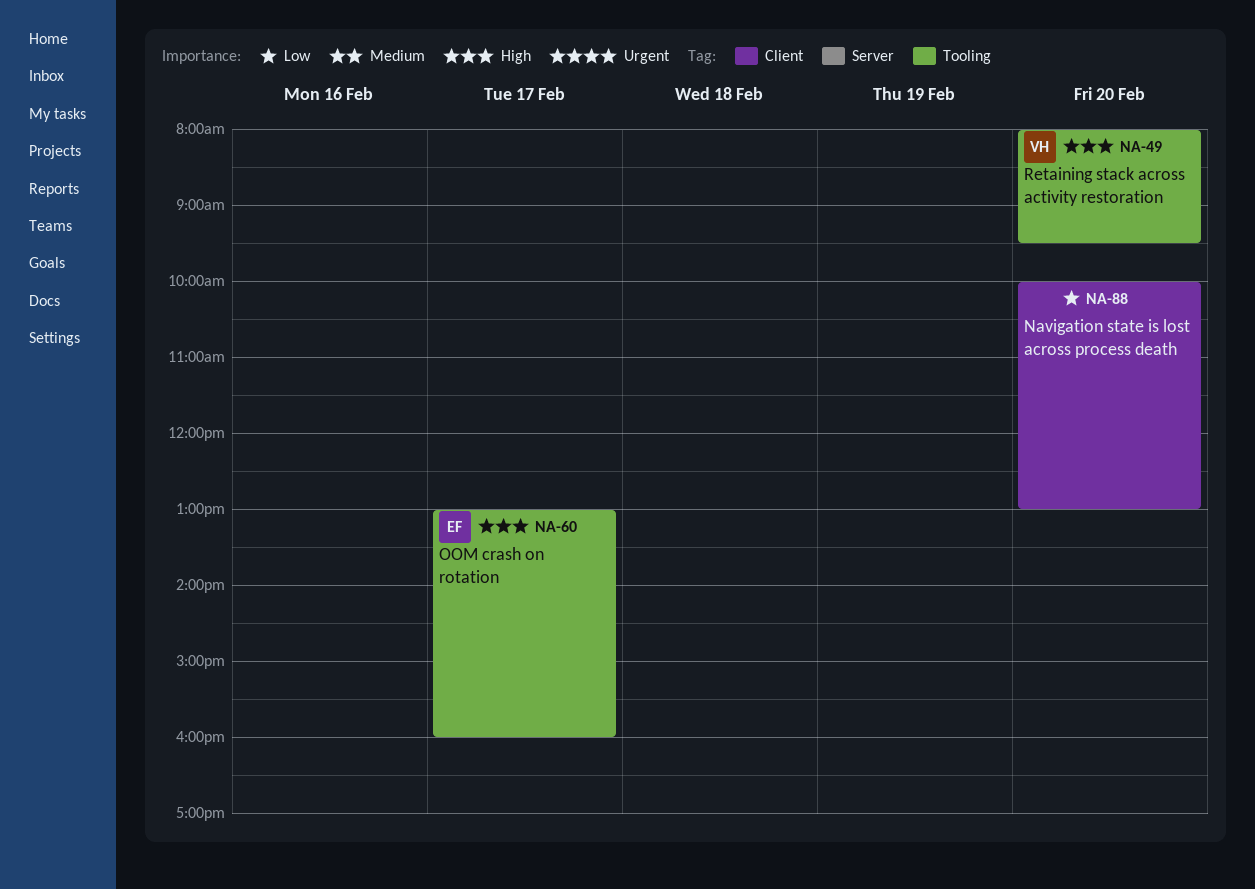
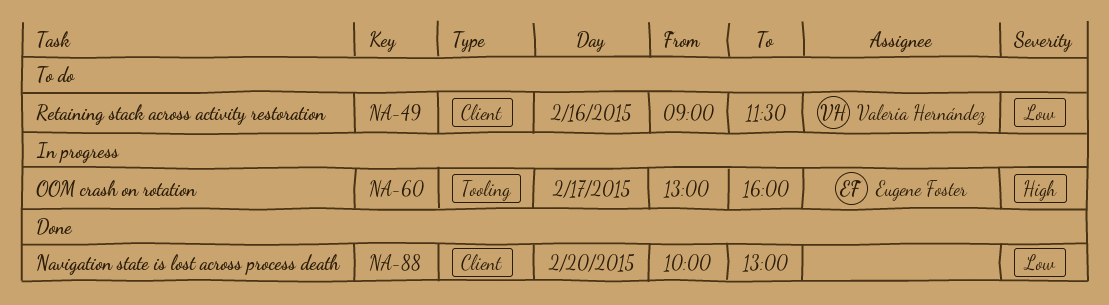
NA-49, priority: High -> Low
NA-49, label: Tooling -> Client
NA-49, day: Feb 20 -> Feb 16
NA-49, begins: 08:00 -> 09:00
NA-49, ends: 09:30 -> 11:30

